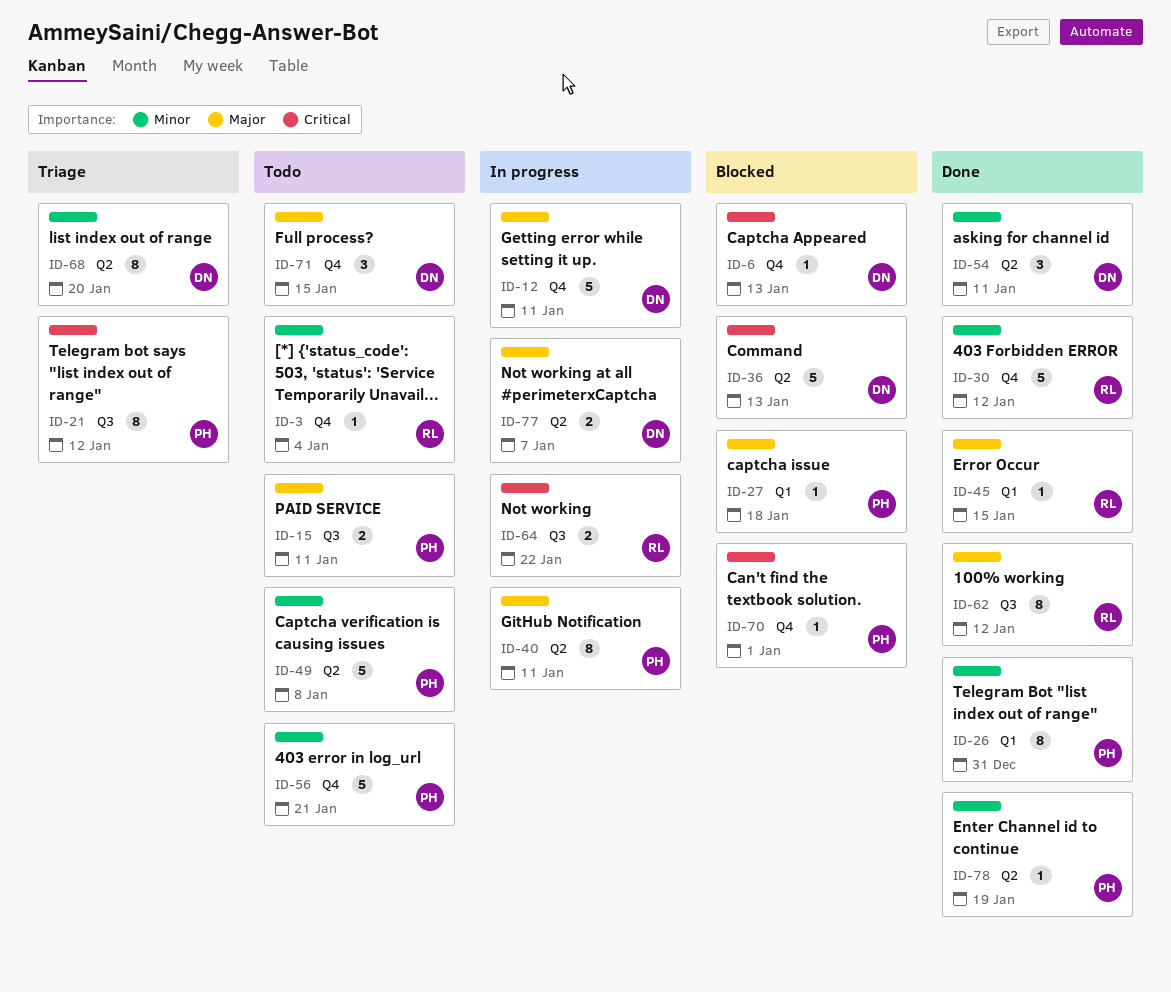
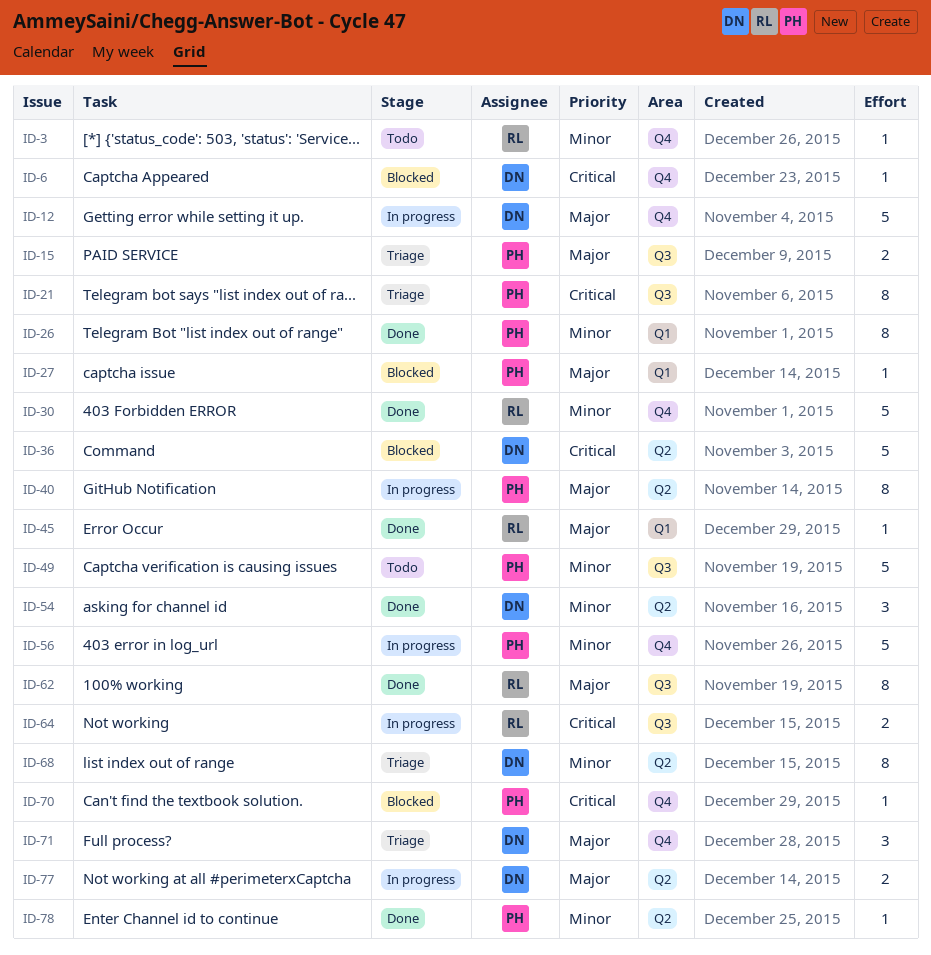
ID-15, status: Todo -> Triage
ID-49, label: Q2 -> Q3
ID-56, status: Todo -> In progress
ID-71, status: Todo -> Triage

